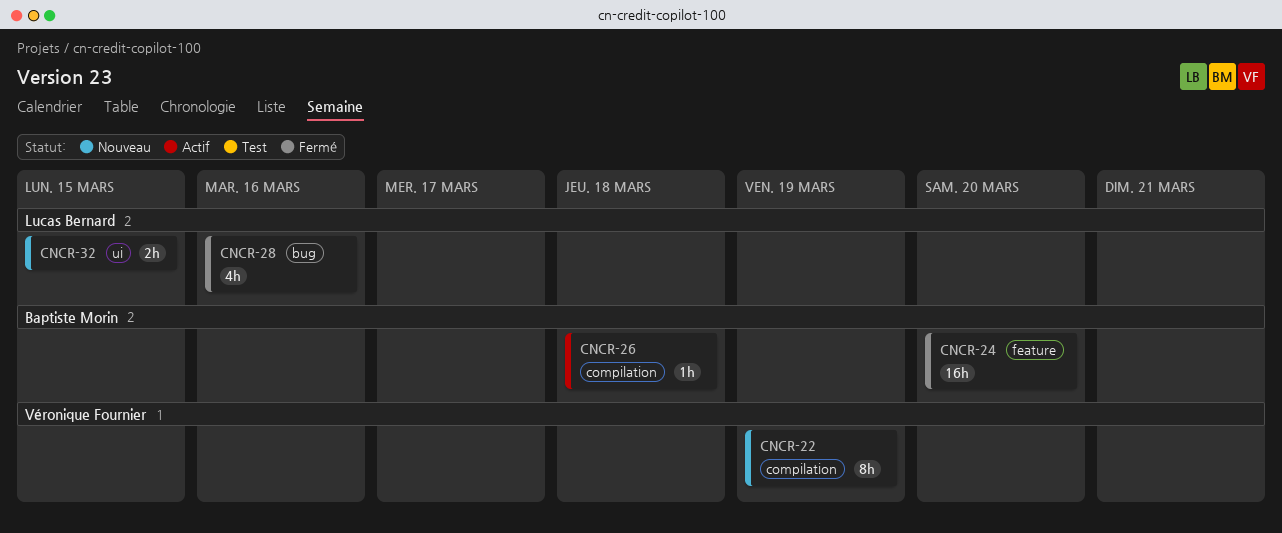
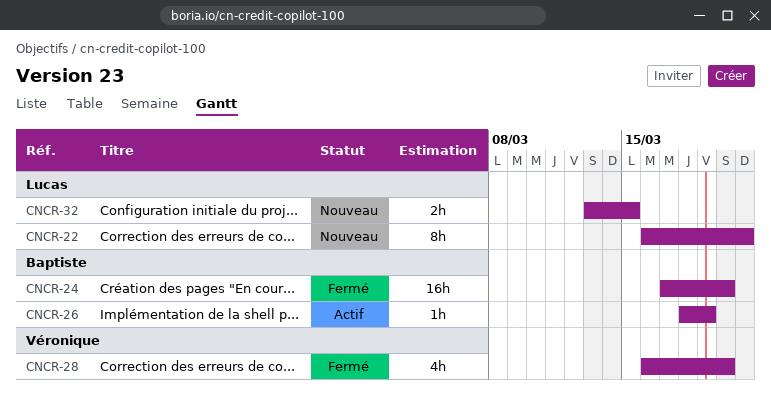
CNCR-22, owner: Véronique Fournier -> Lucas Bernard
CNCR-22, due: Mar 19 -> Mar 21
CNCR-26, due: Mar 18 -> Mar 19
CNCR-28, owner: Lucas Bernard -> Véronique Fournier
CNCR-28, due: Mar 16 -> Mar 20

